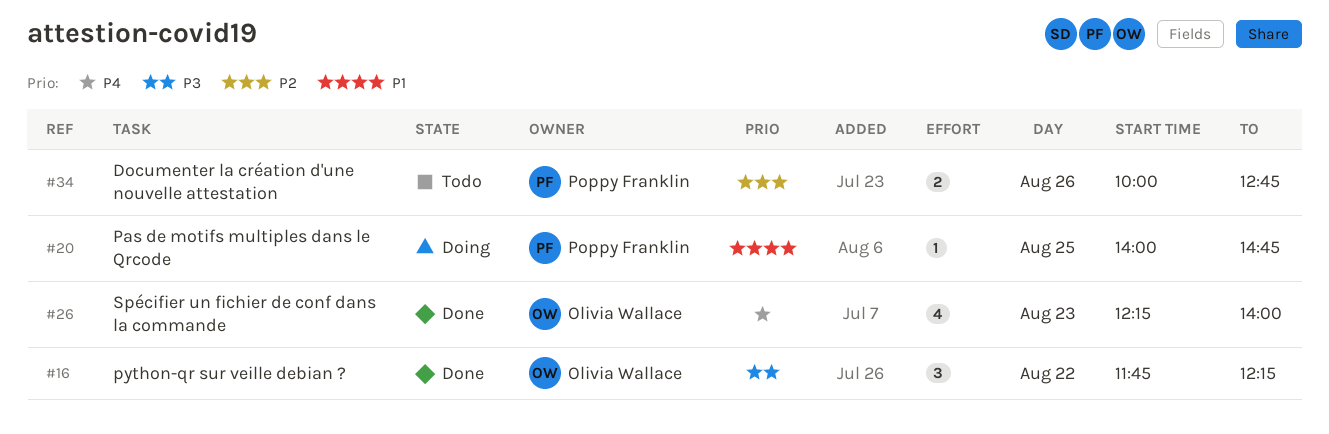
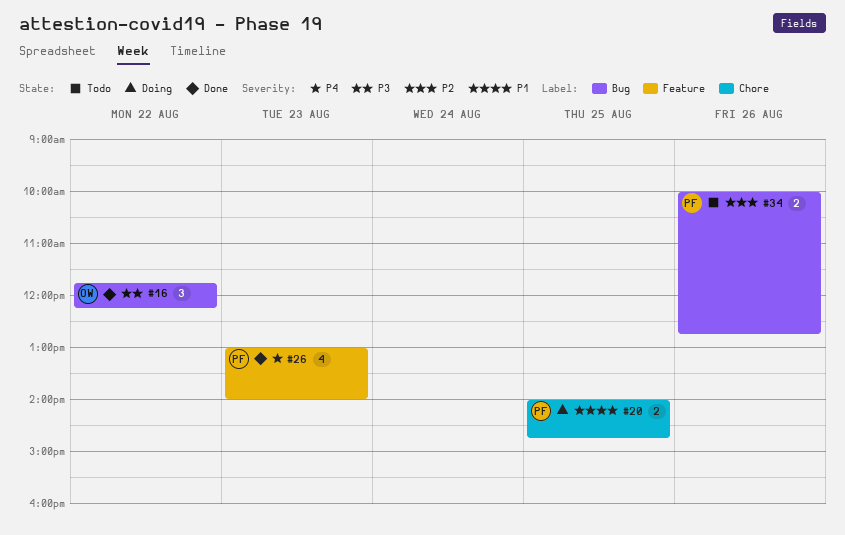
#20, estimate: 1 -> 2
#26, owner: Olivia Wallace -> Poppy Franklin
#26, begins: 12:15 -> 13:00

